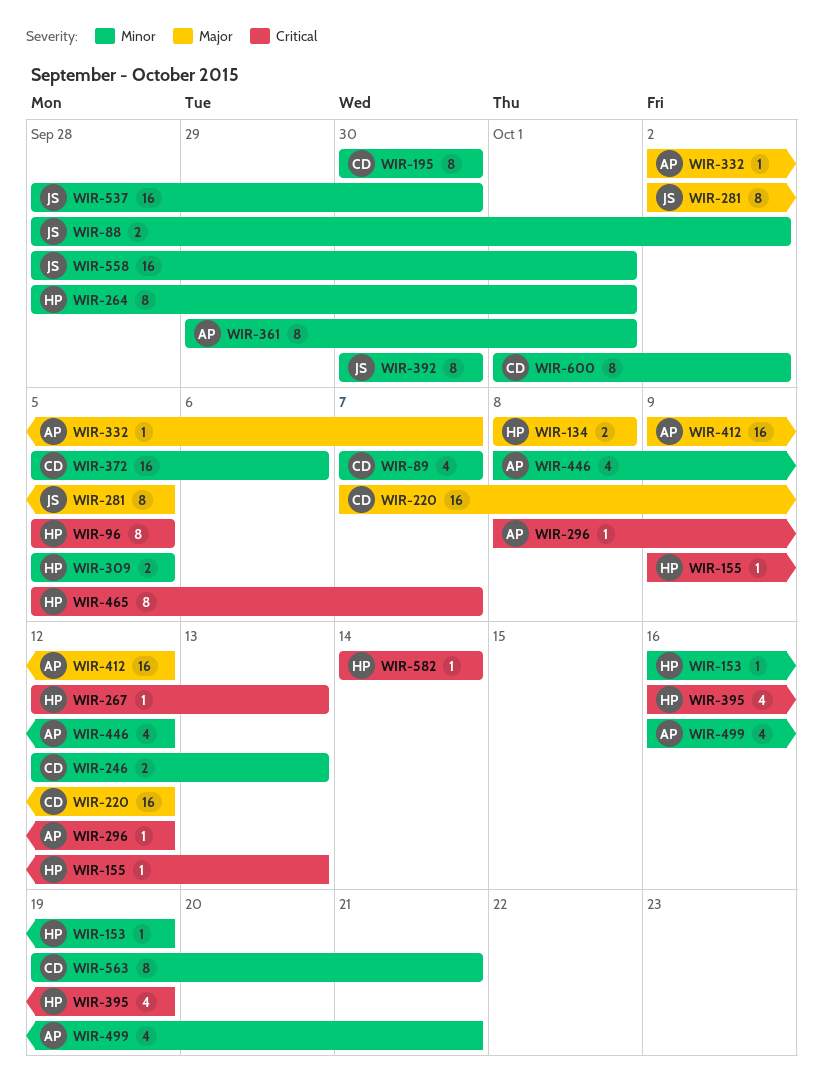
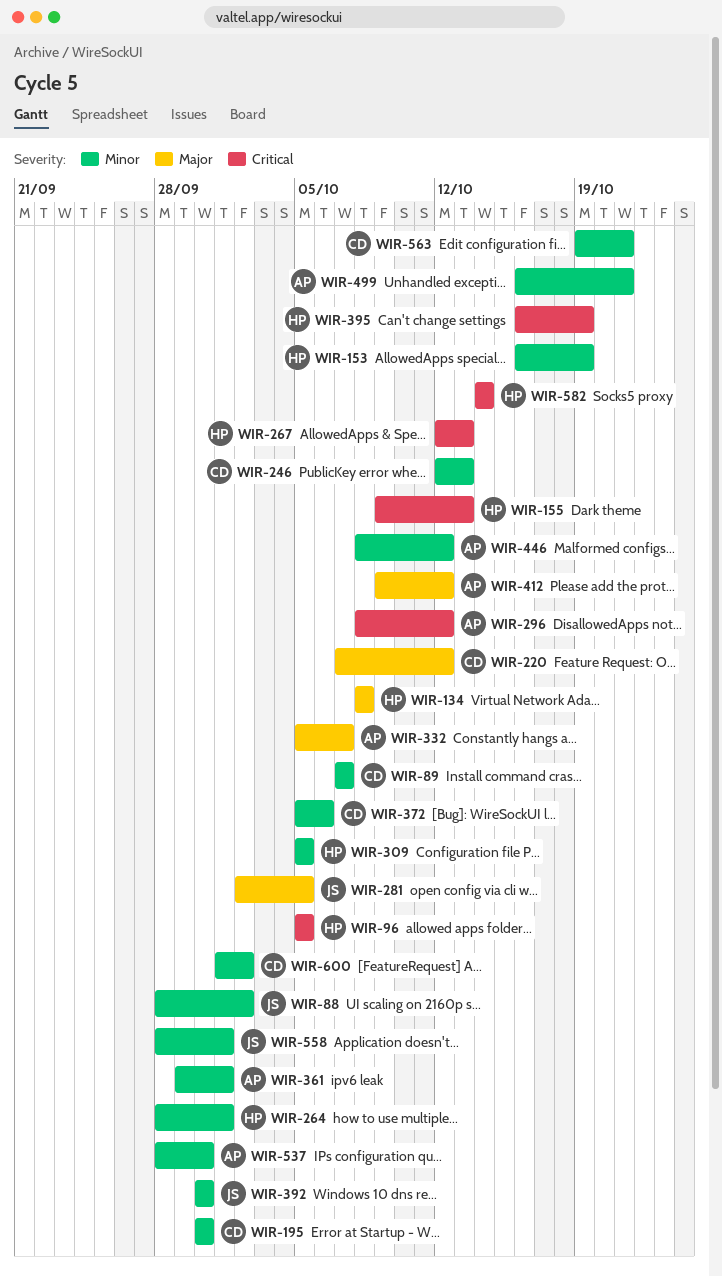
WIR-332, start: Oct 2 -> Oct 5
WIR-465: present -> none
WIR-537, owner: JS -> AP

